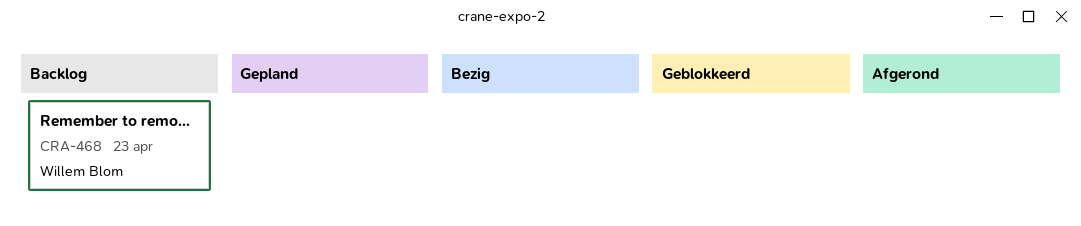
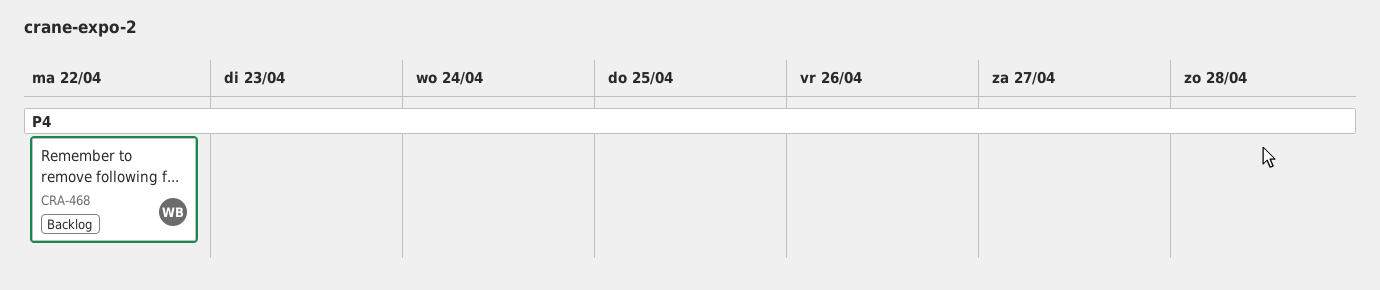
CRA-468, due: Apr 23 -> Apr 22

